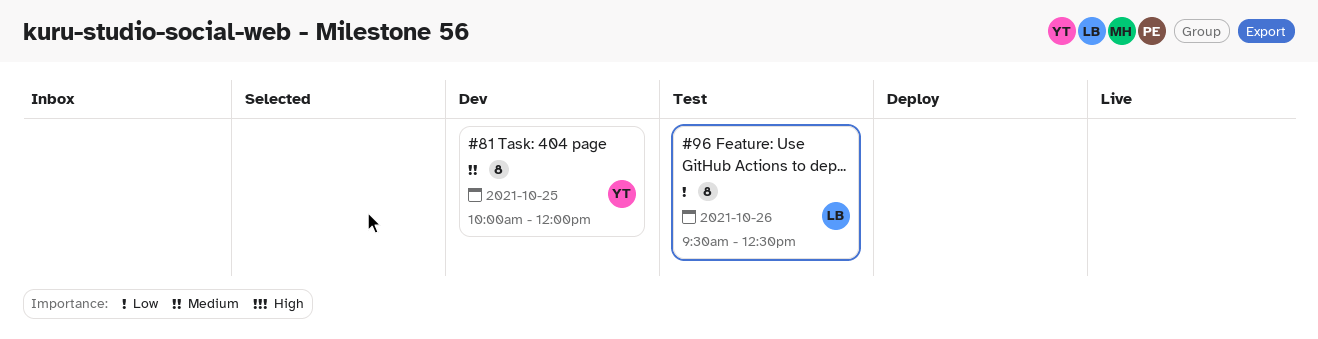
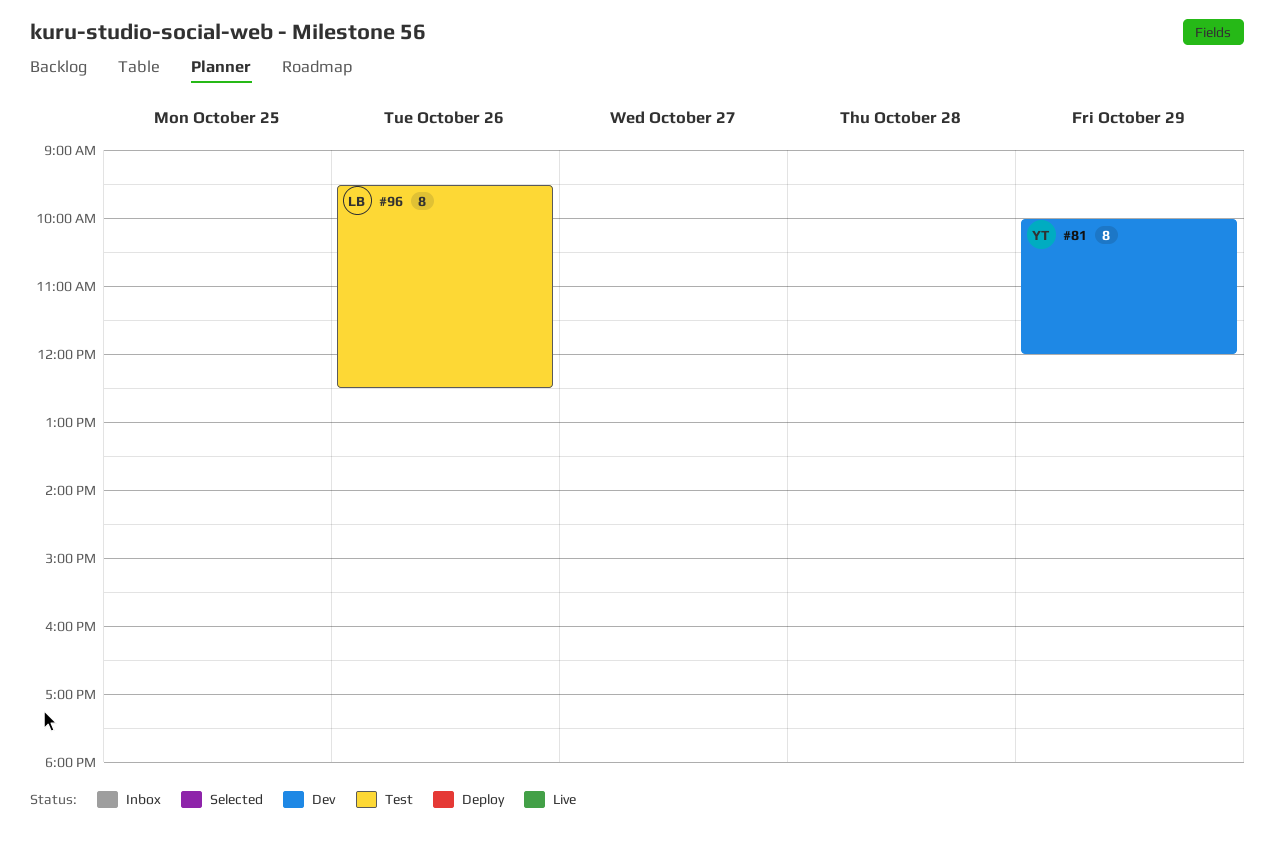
#81, day: Oct 25 -> Oct 29

